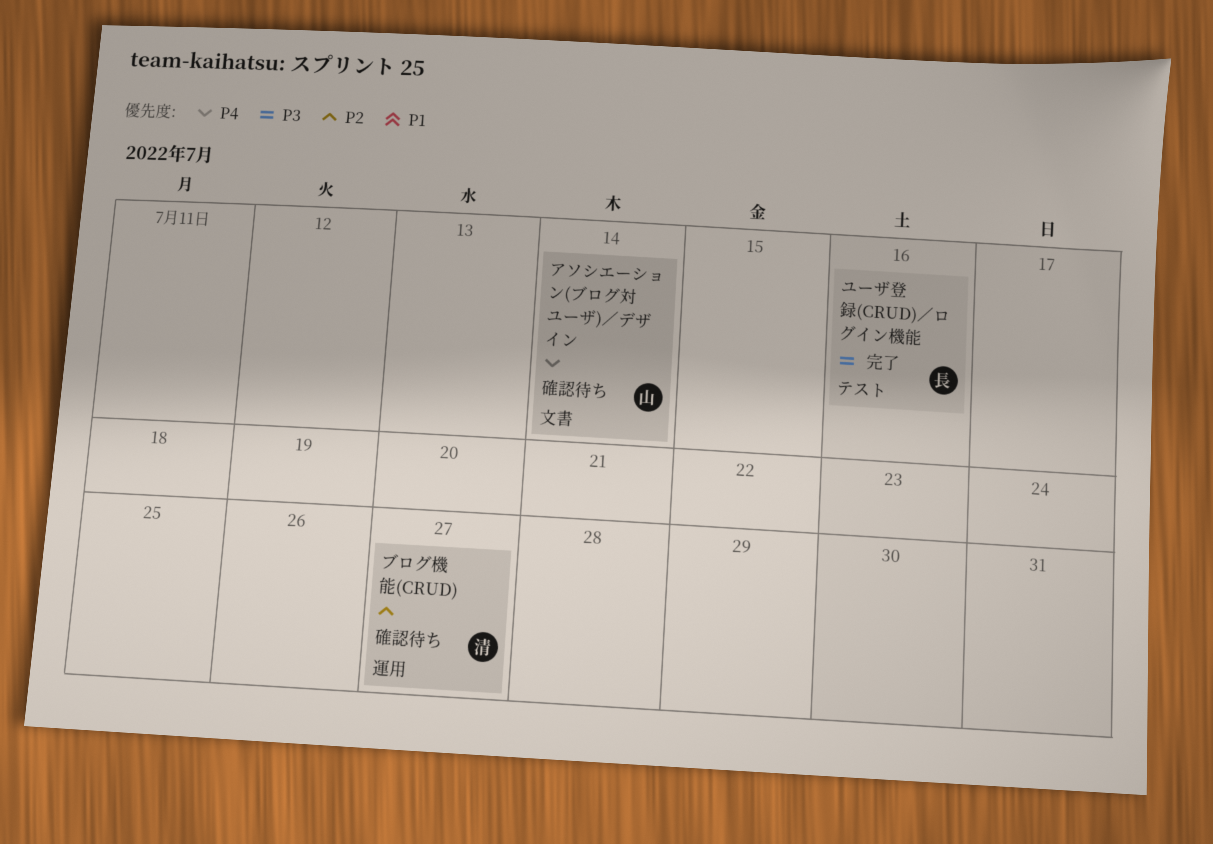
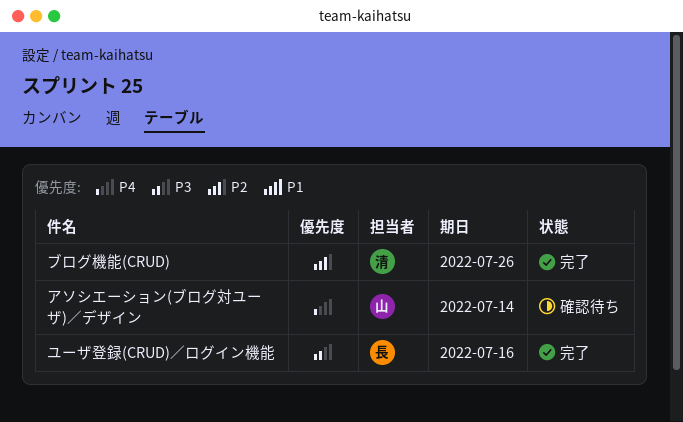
ブログ機能(CRUD), status: 確認待ち -> 完了
ブログ機能(CRUD), due: Jul 27 -> Jul 26

